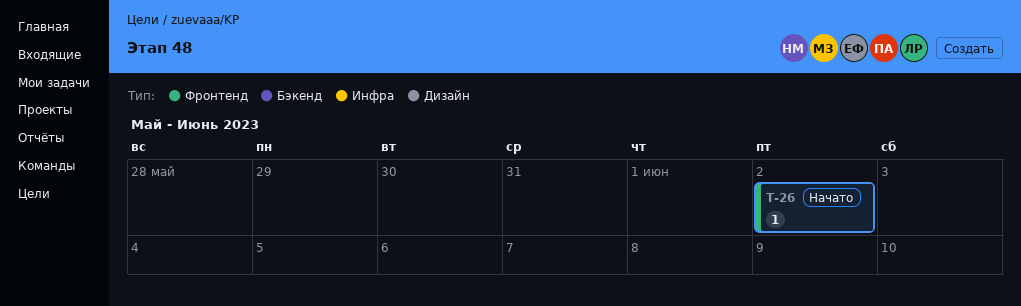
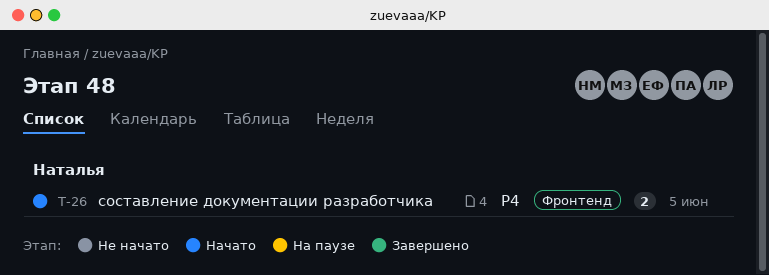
T-26, estimate: 1 -> 2
T-26, due: Jun 2 -> Jun 5

